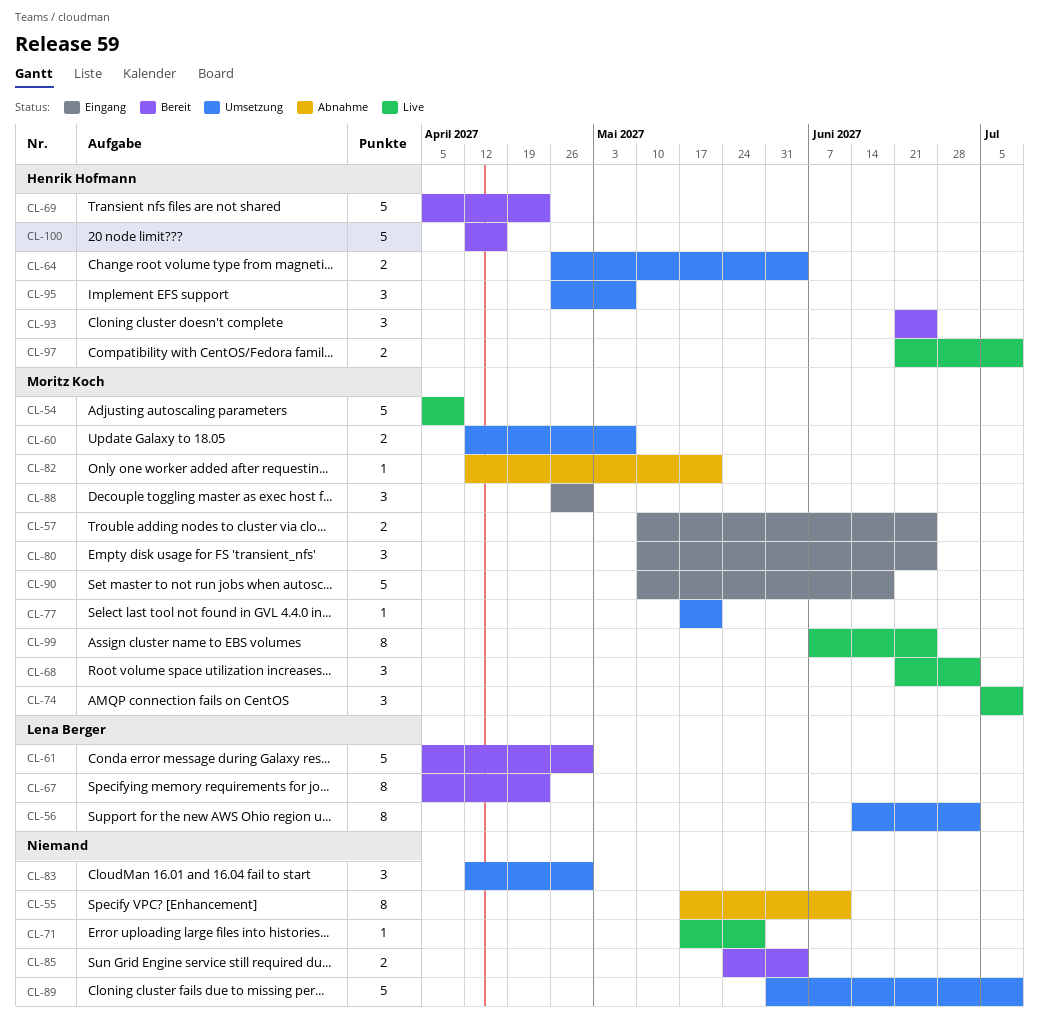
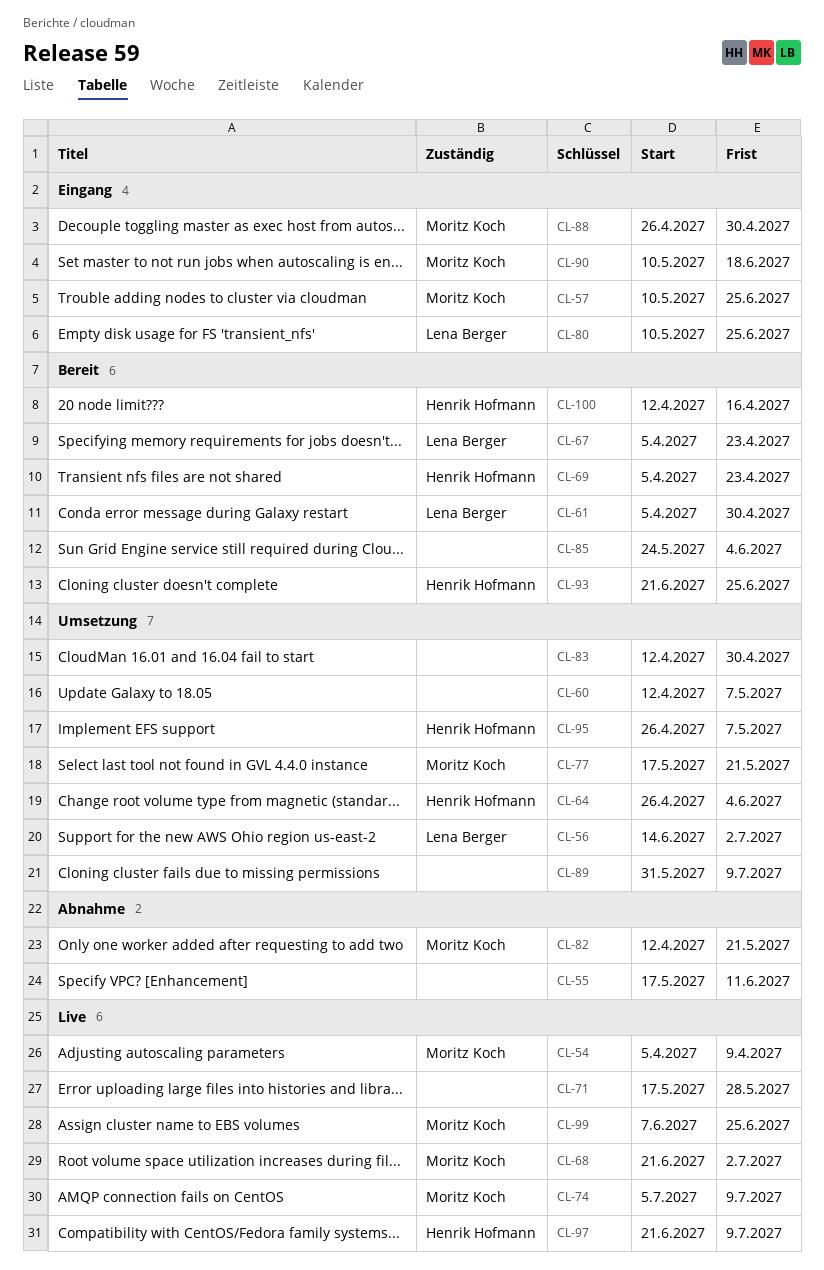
CL-60, owner: Moritz Koch -> none
CL-80, owner: Moritz Koch -> Lena Berger

